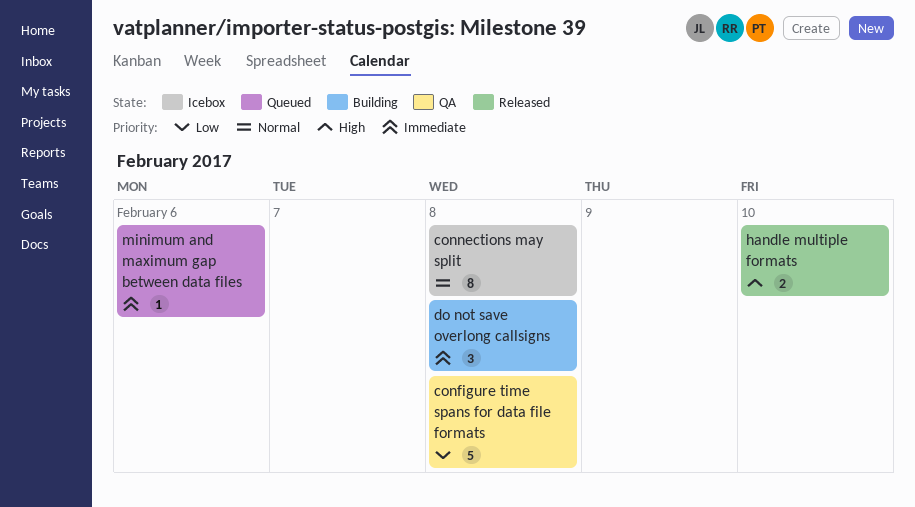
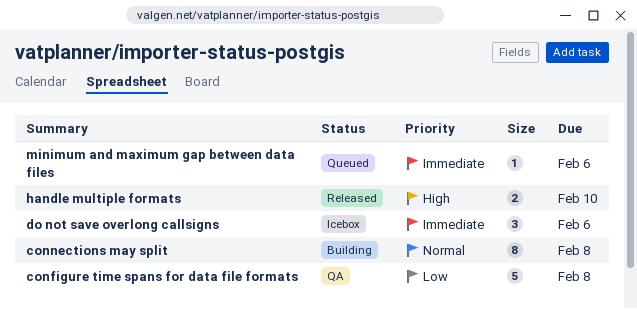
connections may split, status: Icebox -> Building
do not save overlong callsigns, status: Building -> Icebox
do not save overlong callsigns, due: Feb 8 -> Feb 6

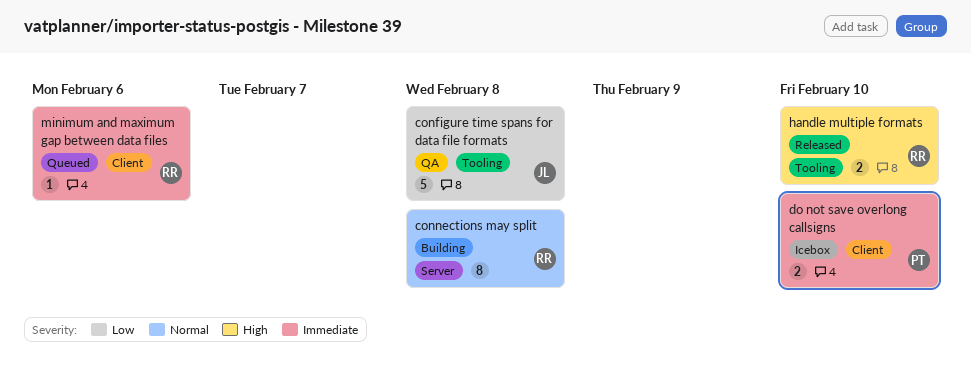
do not save overlong callsigns, estimate: 3 -> 2
do not save overlong callsigns, due: Feb 6 -> Feb 10

